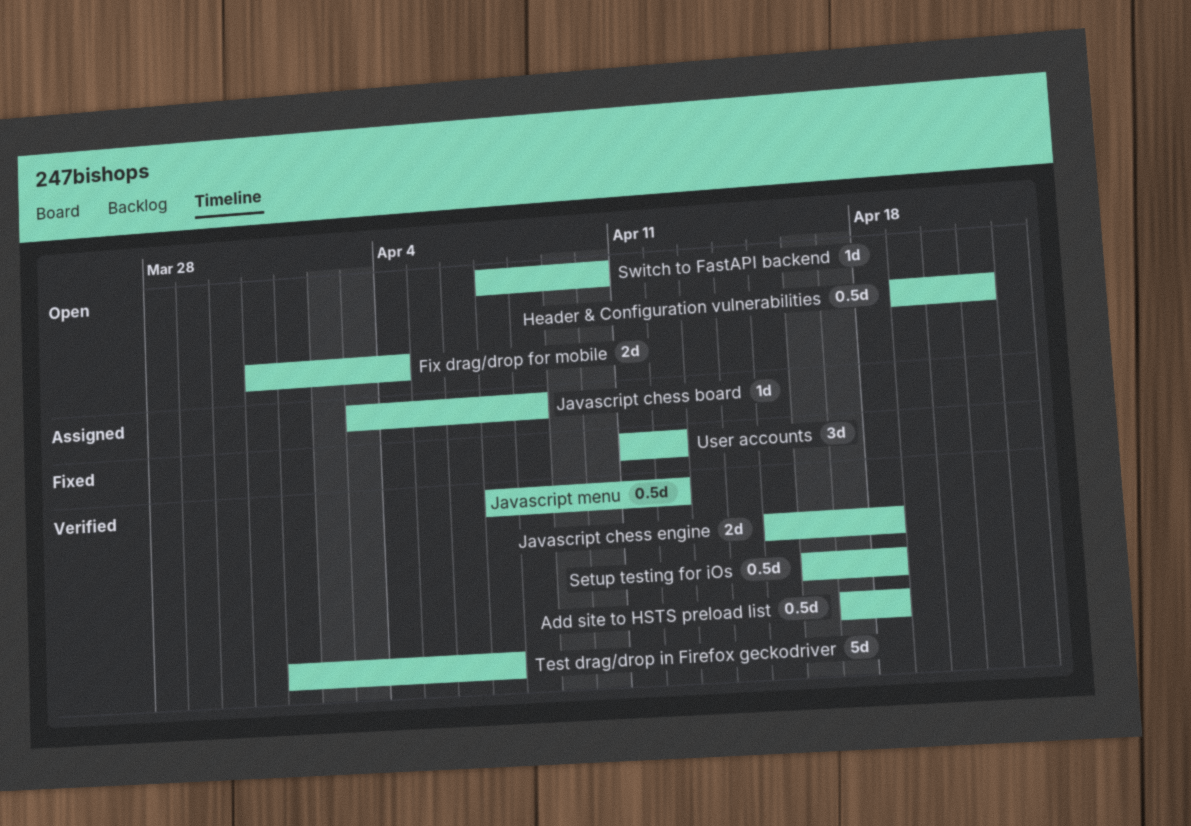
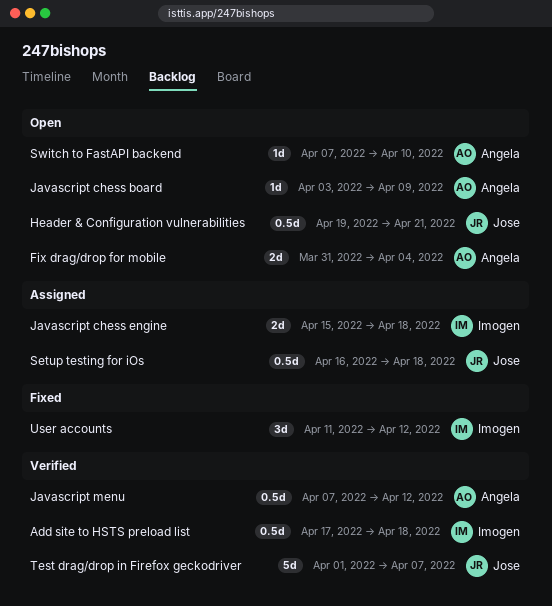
Javascript chess board, status: Assigned -> Open
Javascript chess board, due: Apr 8 -> Apr 9
Javascript chess engine, status: Verified -> Assigned
Setup testing for iOs, status: Verified -> Assigned

